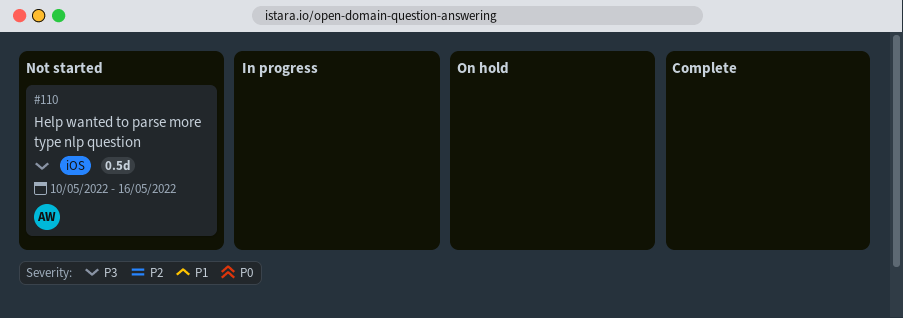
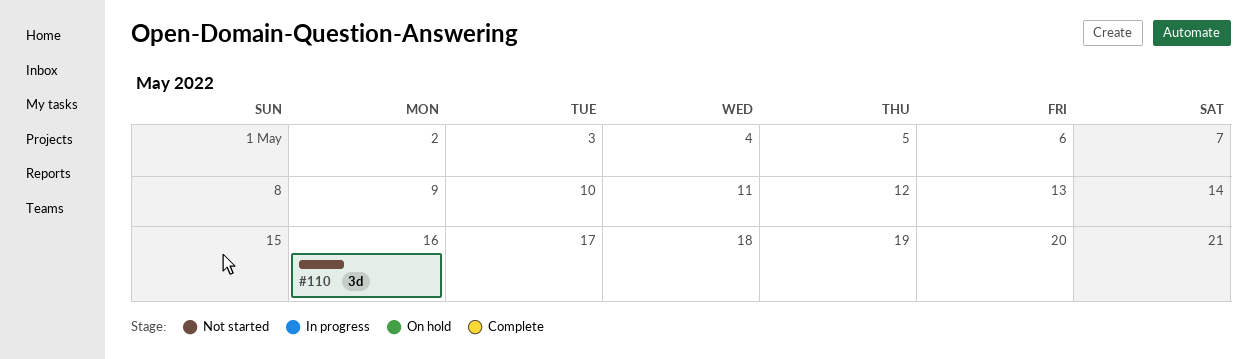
#110, estimate: 0.5d -> 3d

